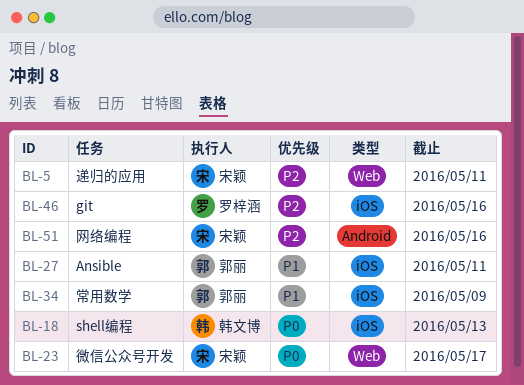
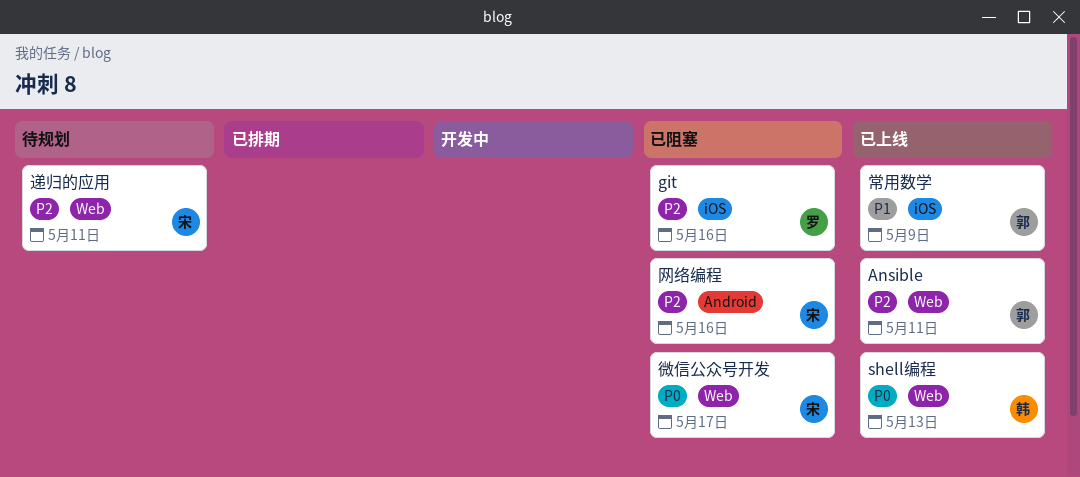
Ansible, priority: P1 -> P2
Ansible, label: iOS -> Web
shell编程, label: iOS -> Web

